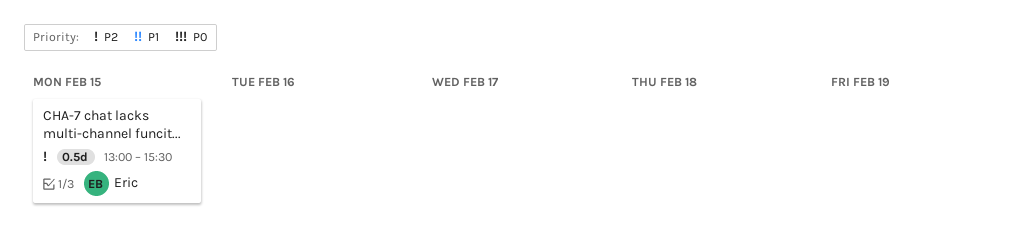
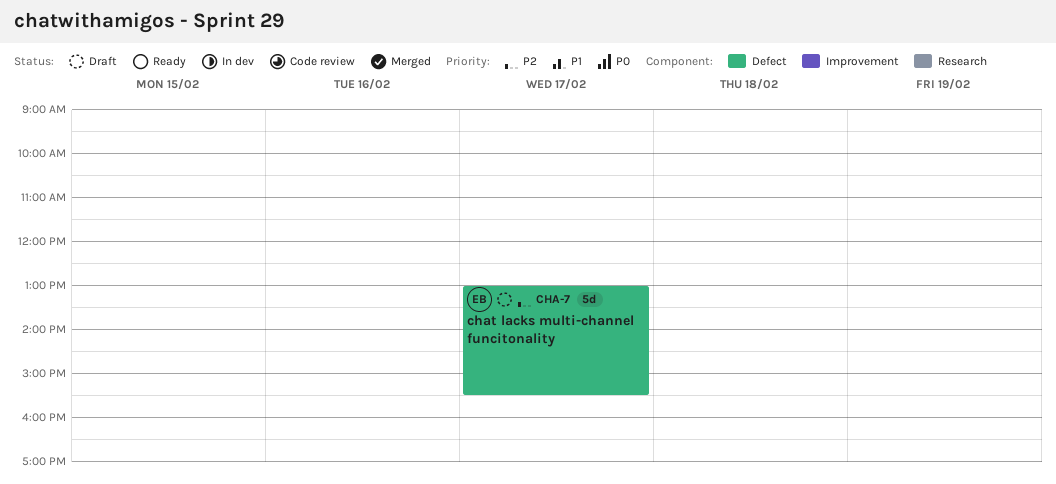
CHA-7, estimate: 0.5d -> 5d
CHA-7, day: Feb 15 -> Feb 17

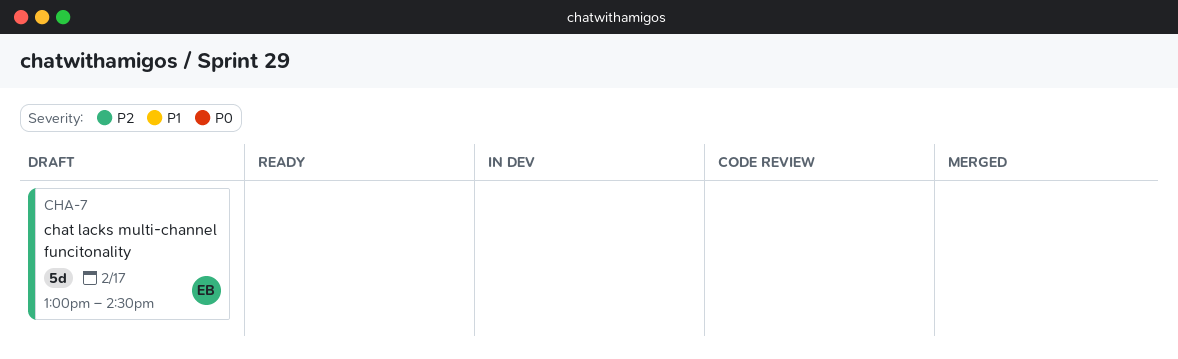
CHA-7, ends: 15:30 -> 14:30

